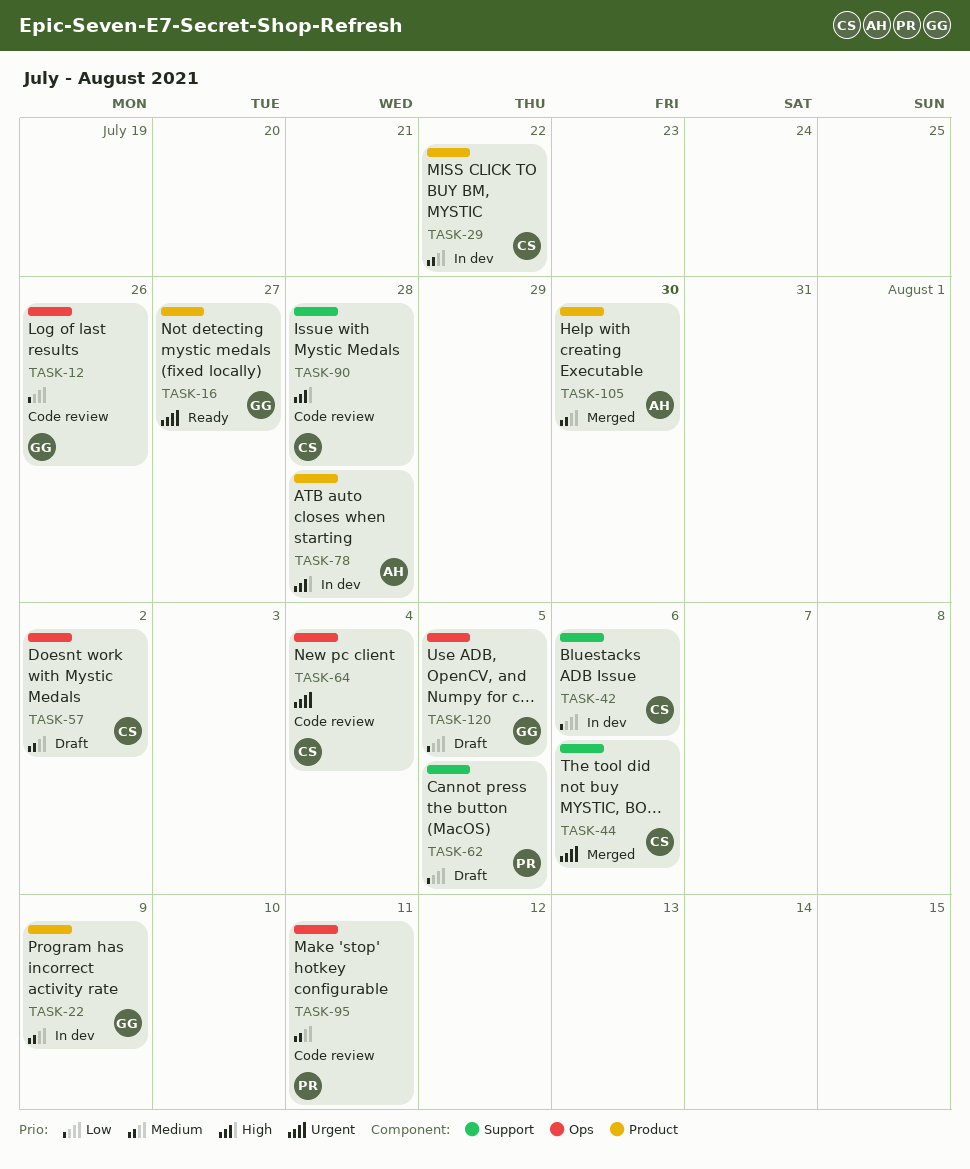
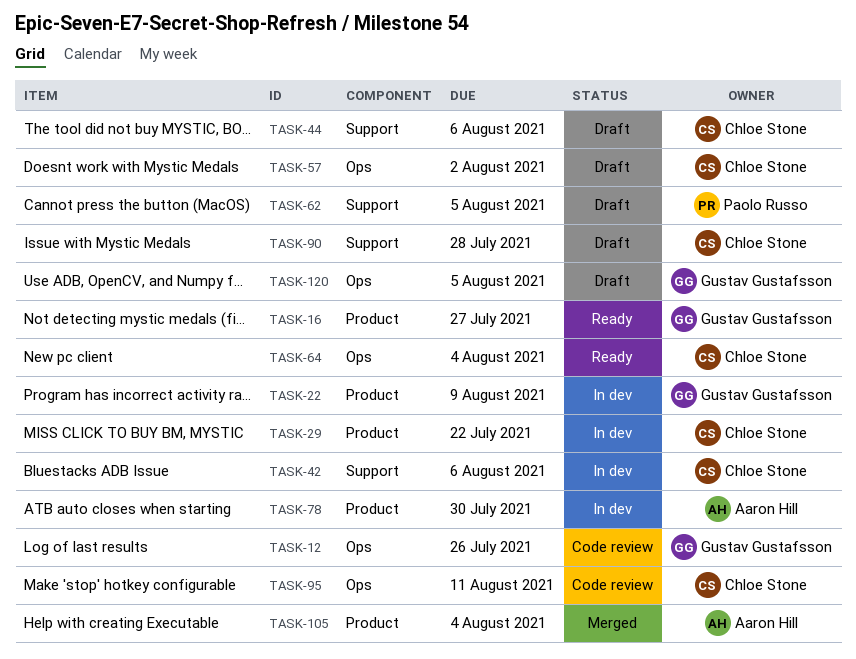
TASK-44, status: Merged -> Draft
TASK-64, status: Code review -> Ready
TASK-78, due: Jul 28 -> Jul 30
TASK-90, status: Code review -> Draft
TASK-95, owner: Paolo Russo -> Chloe Stone
TASK-105, due: Jul 30 -> Aug 4

